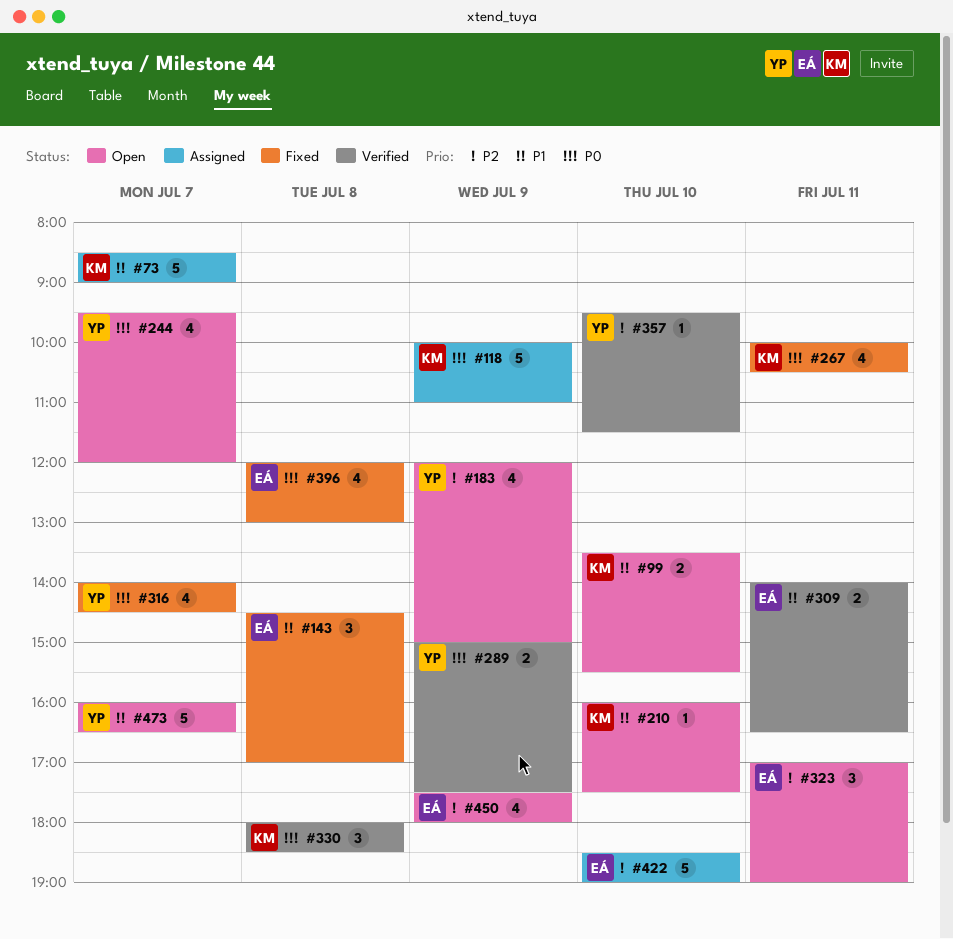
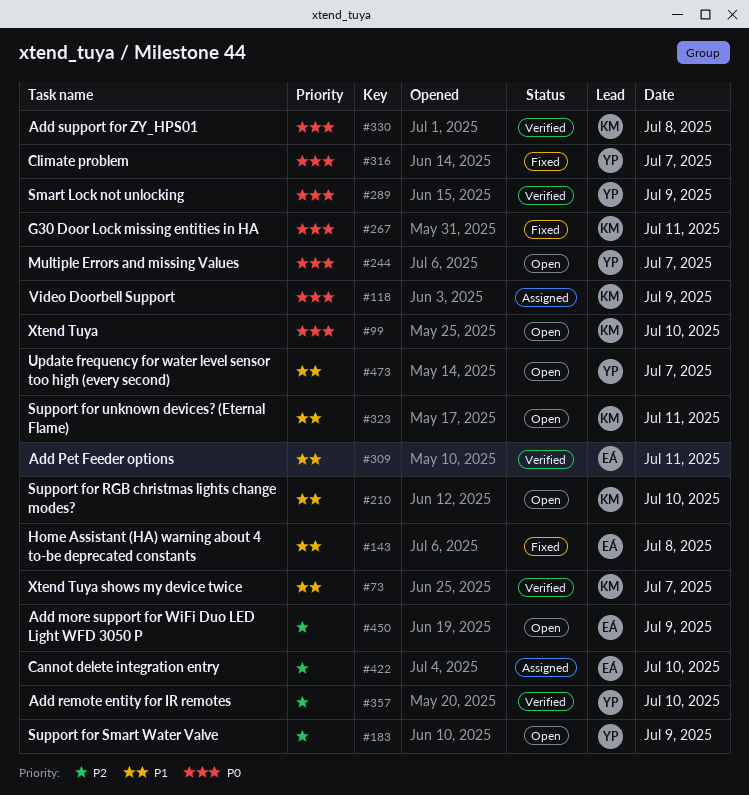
#73, status: Assigned -> Verified
#99, priority: P1 -> P0
#323, owner: EÁ -> KM
#323, priority: P2 -> P1
#396: present -> none

